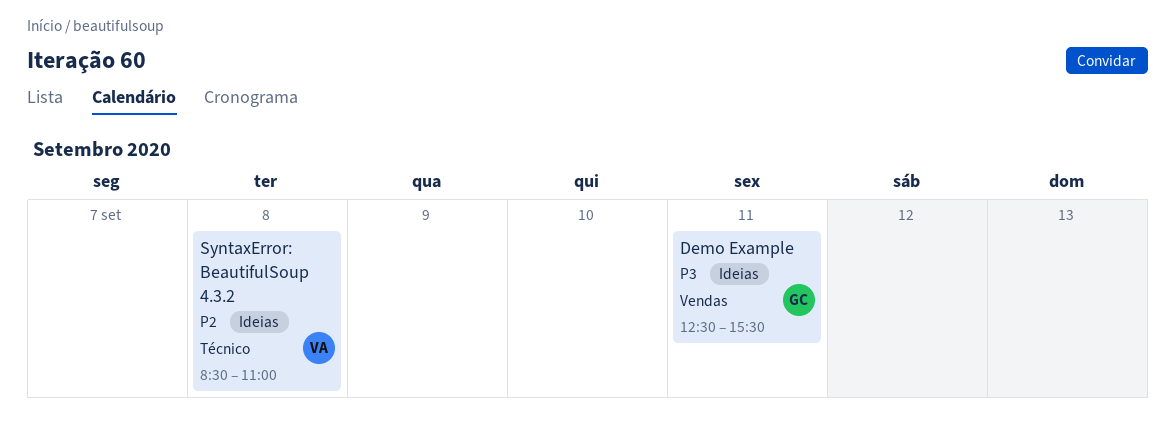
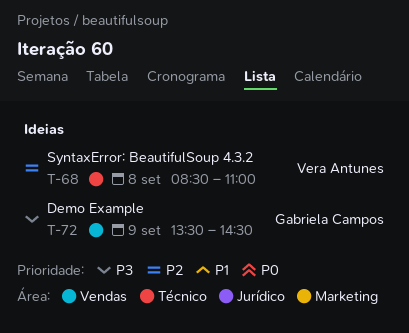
Demo Example, day: Sep 11 -> Sep 9
Demo Example, begins: 12:30 -> 13:30
Demo Example, ends: 15:30 -> 14:30

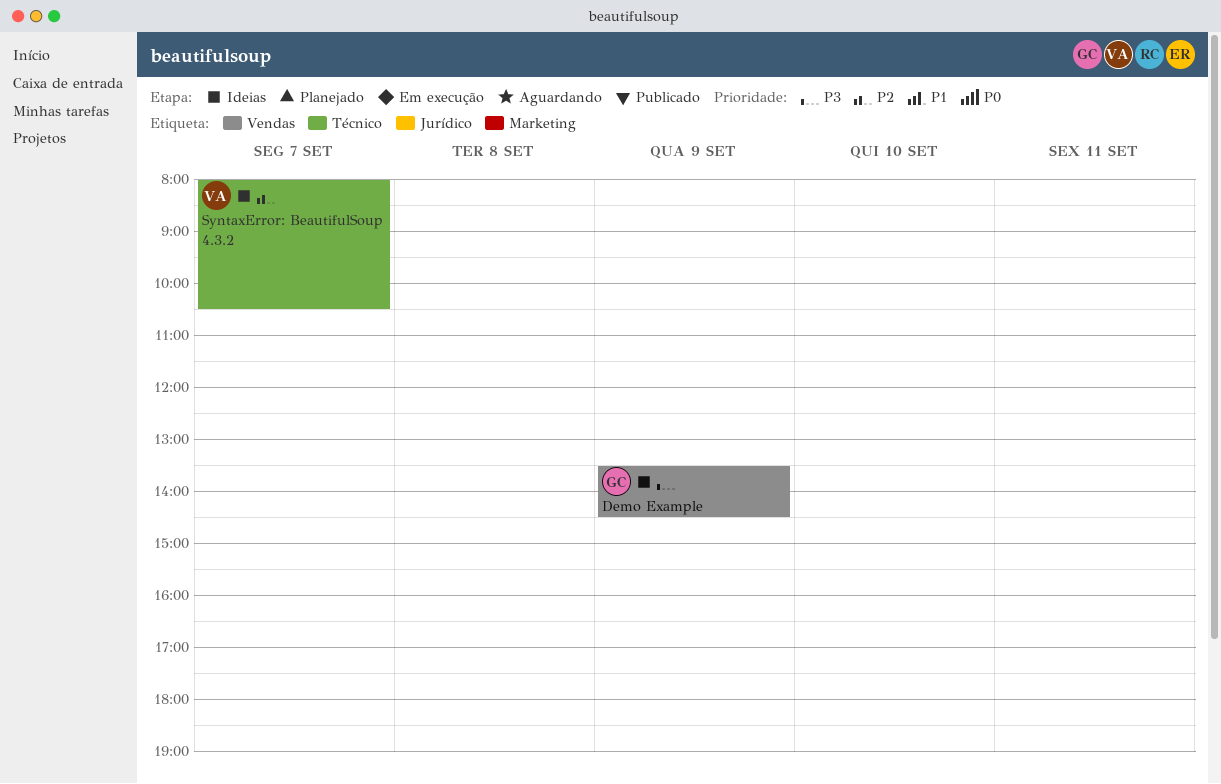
SyntaxError: BeautifulSoup 4.3.2, day: Sep 8 -> Sep 7
SyntaxError: BeautifulSoup 4.3.2, begins: 08:30 -> 08:00
SyntaxError: BeautifulSoup 4.3.2, ends: 11:00 -> 10:30

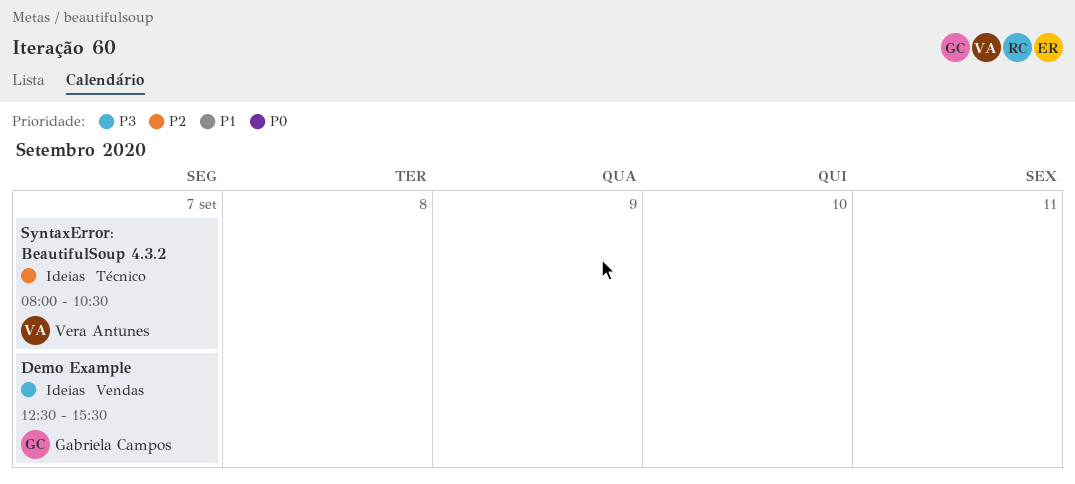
Demo Example, day: Sep 9 -> Sep 7
Demo Example, begins: 13:30 -> 12:30
Demo Example, ends: 14:30 -> 15:30

